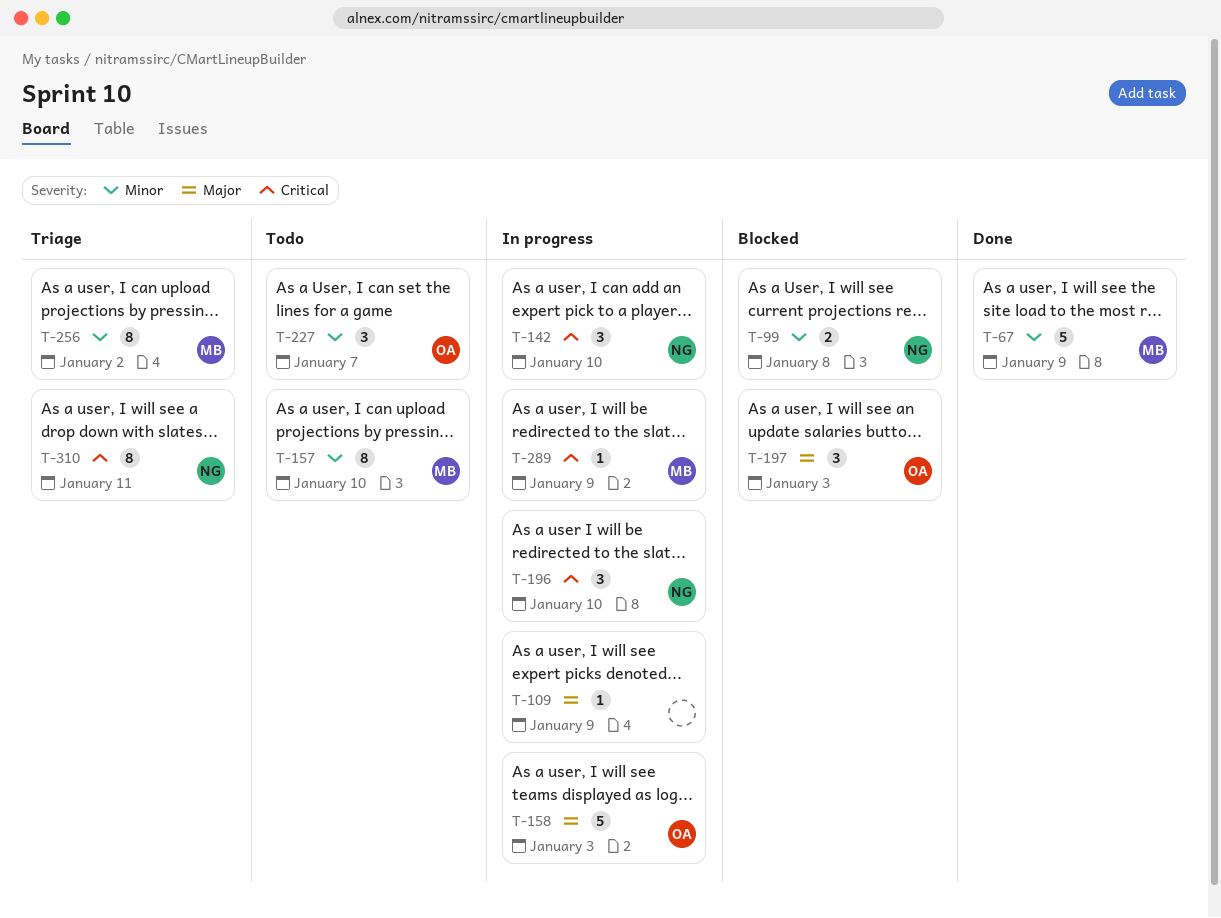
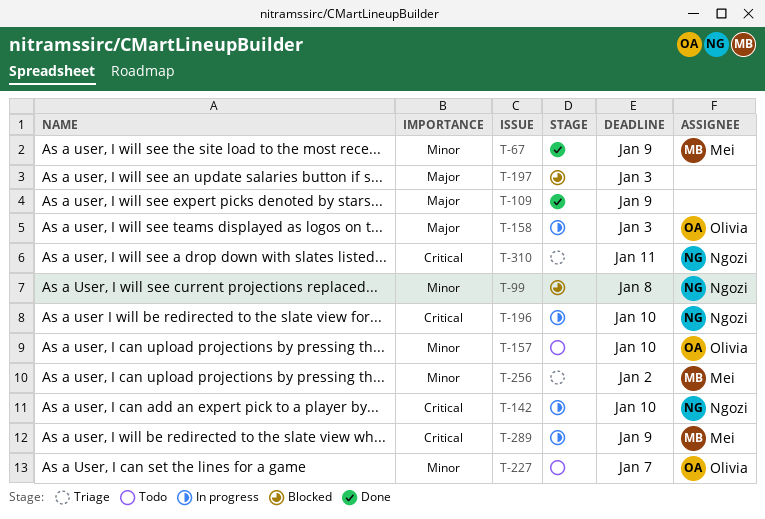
T-109, status: In progress -> Done
T-157, owner: Mei -> Olivia
T-197, owner: Olivia -> none

